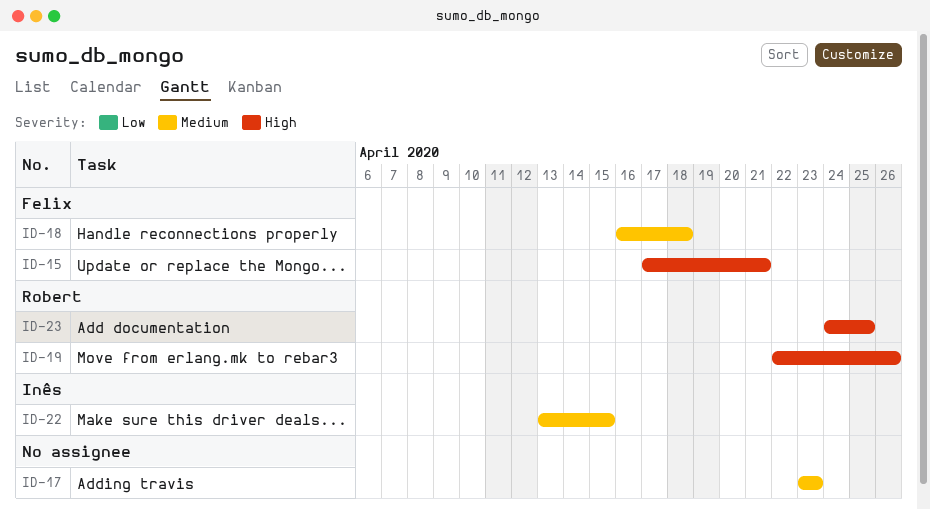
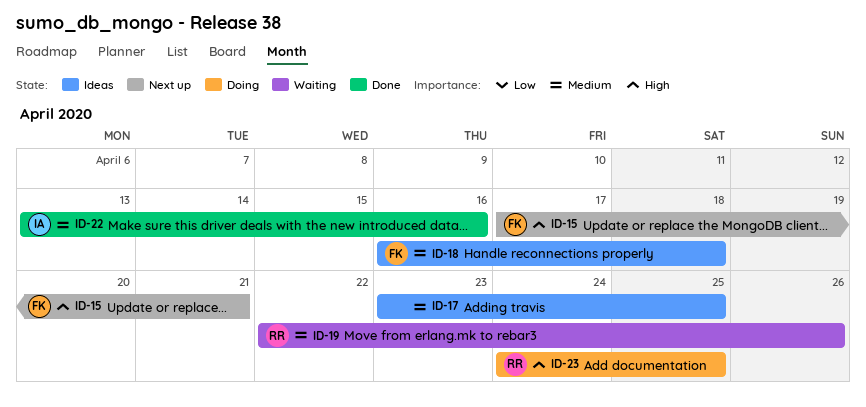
ID-17, due: Apr 23 -> Apr 25
ID-19, priority: High -> Medium
ID-22, due: Apr 15 -> Apr 16

